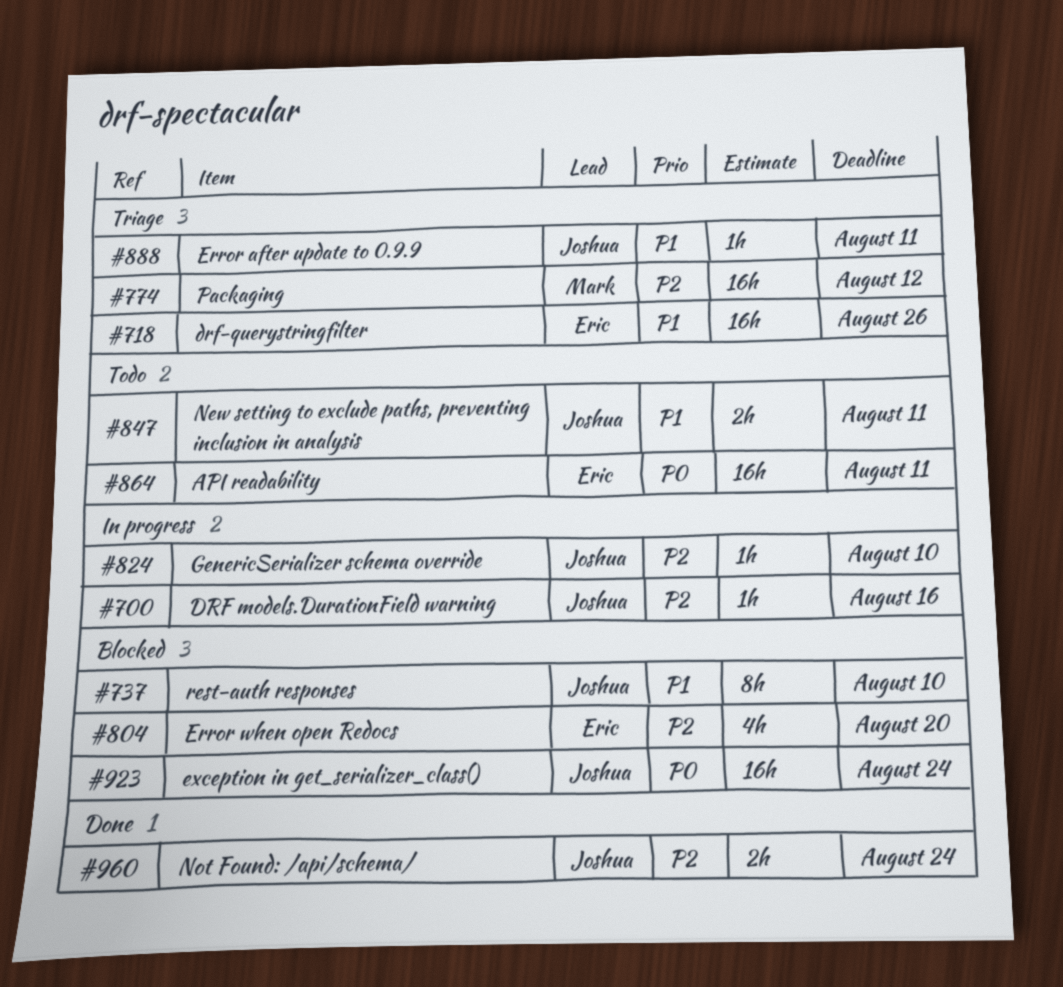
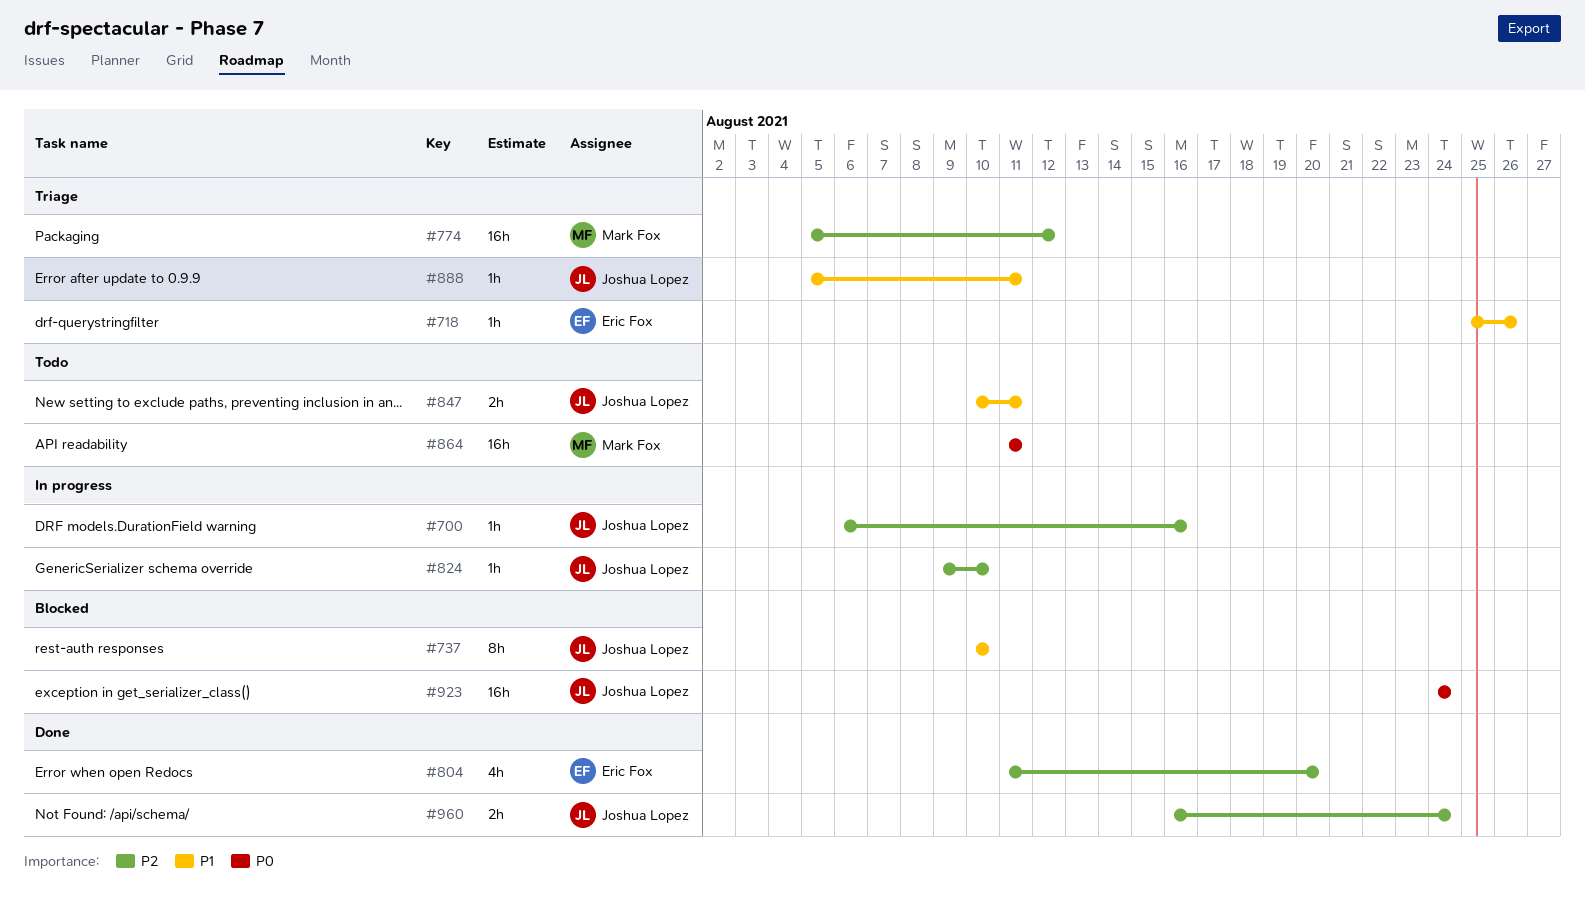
#718, estimate: 16h -> 1h
#804, status: Blocked -> Done
#864, owner: Eric Fox -> Mark Fox

